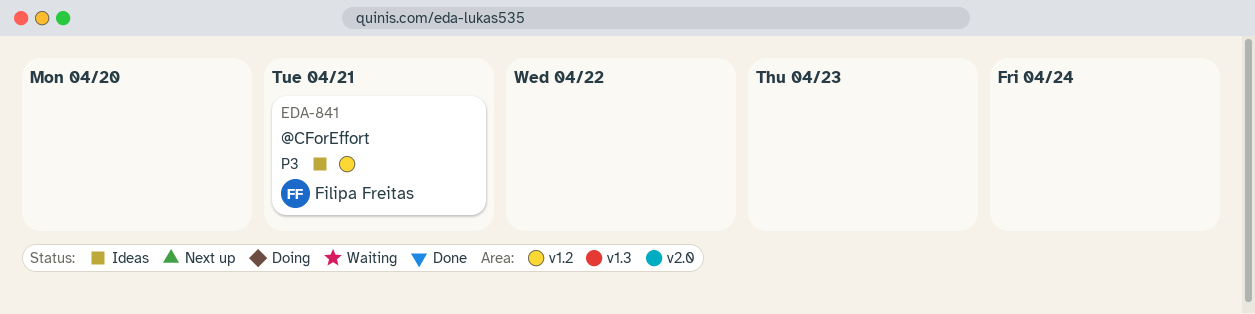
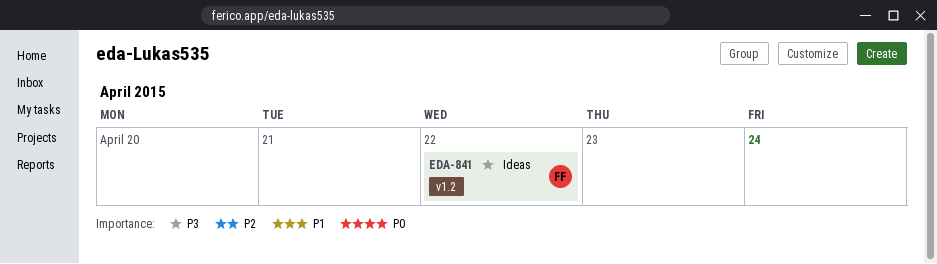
EDA-841, due: Apr 21 -> Apr 22

